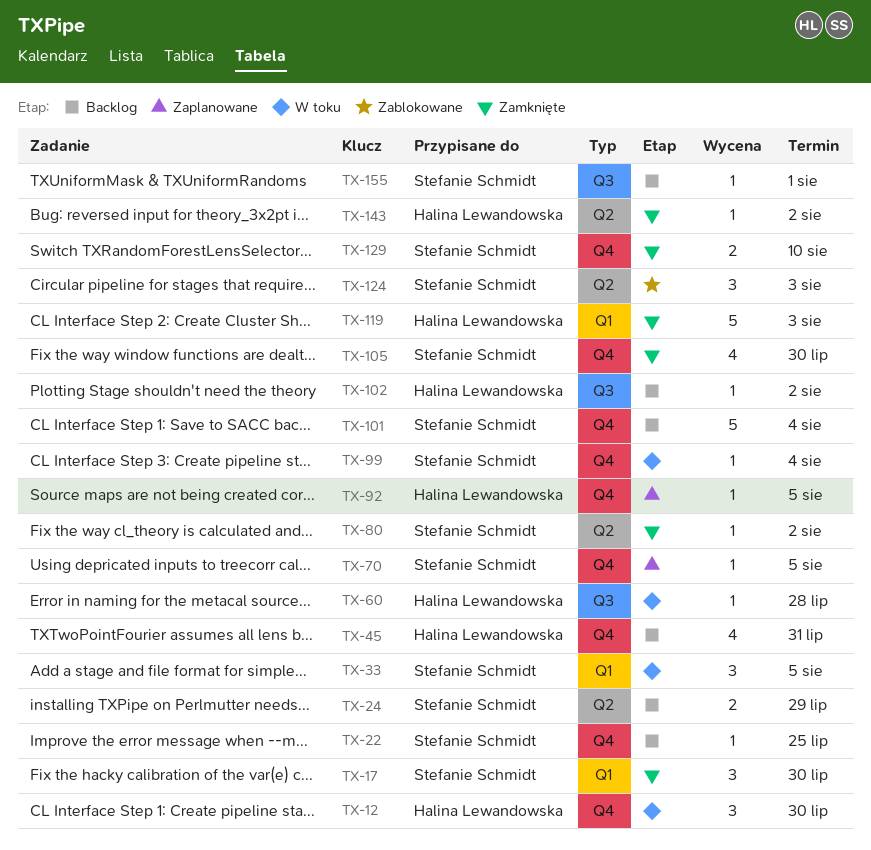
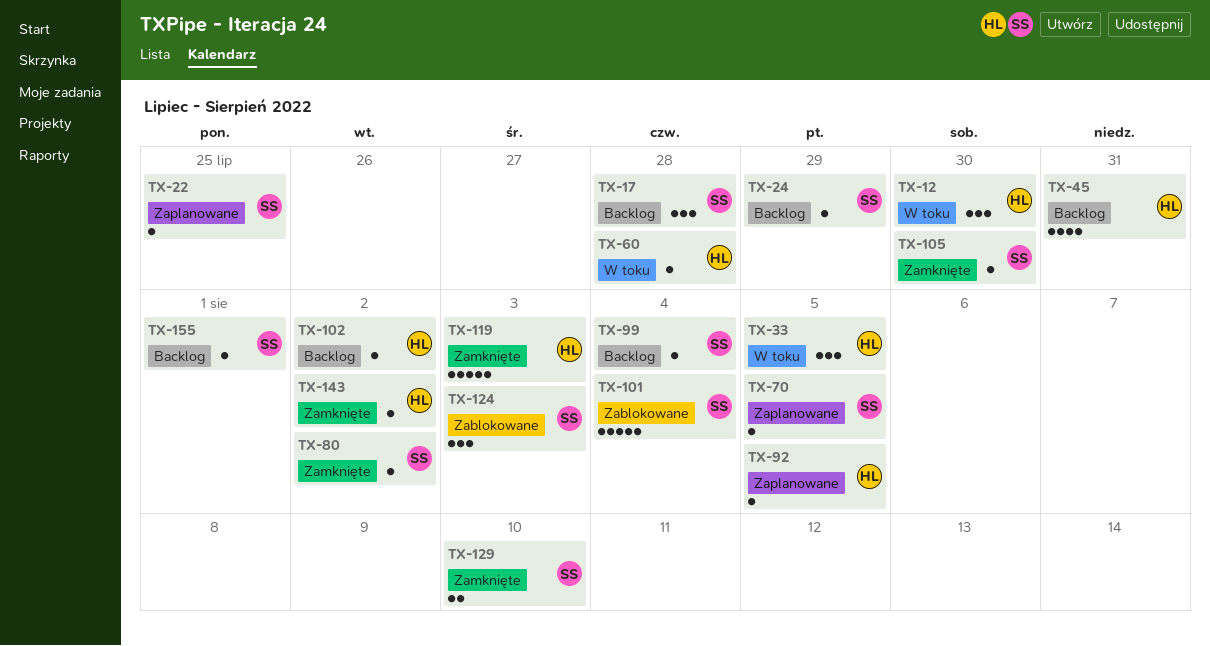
TX-17, status: Zamknięte -> Backlog
TX-17, due: Jul 30 -> Jul 28
TX-22, status: Backlog -> Zaplanowane
TX-24, estimate: 2 -> 1
TX-33, owner: Stefanie Schmidt -> Halina Lewandowska
TX-99, status: W toku -> Backlog
TX-101, status: Backlog -> Zablokowane
TX-105, estimate: 4 -> 1

